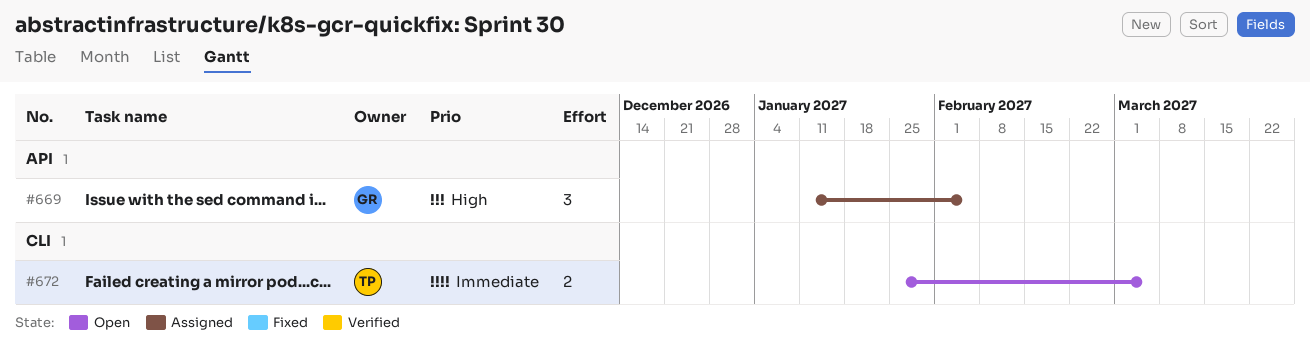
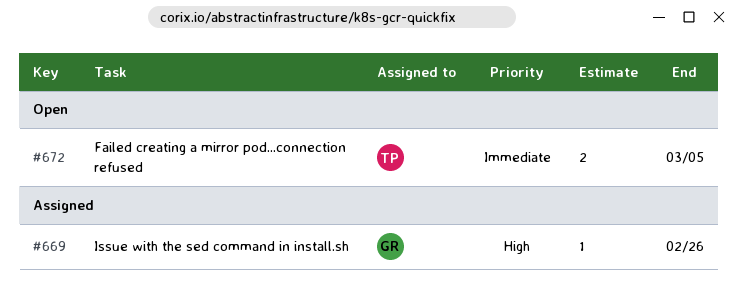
#669, estimate: 3 -> 1
#669, due: Feb 5 -> Feb 26

